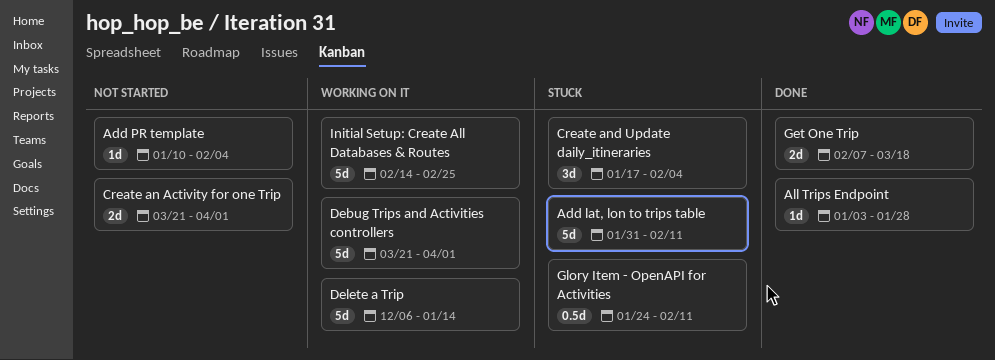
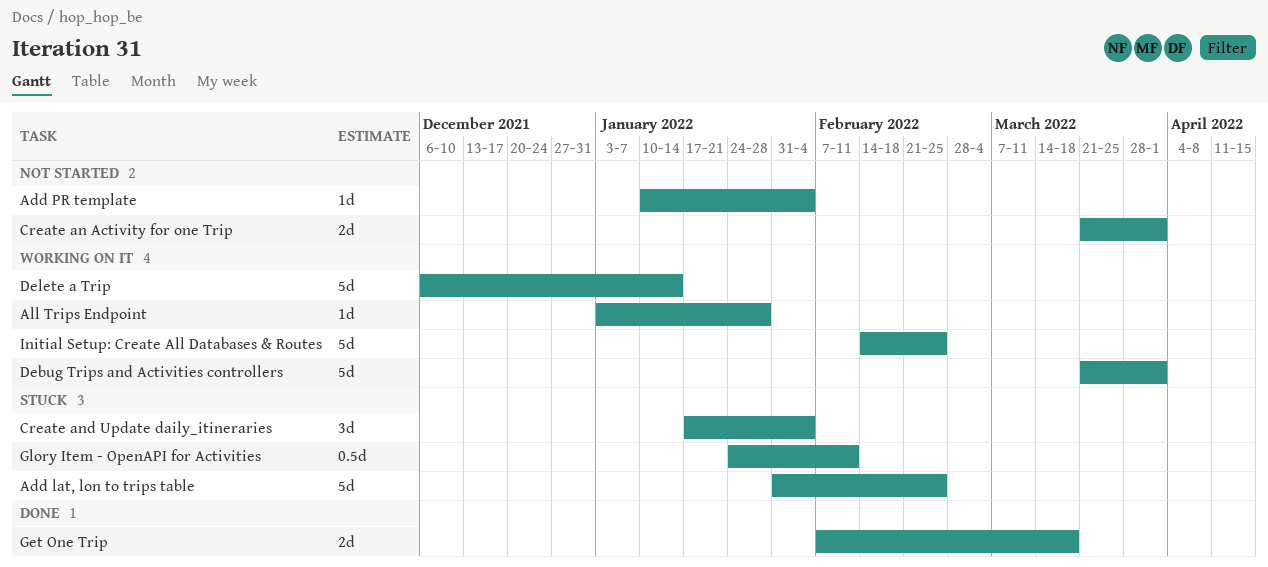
Add lat, lon to trips table, due: Feb 11 -> Feb 25
All Trips Endpoint, status: Done -> Working on it

